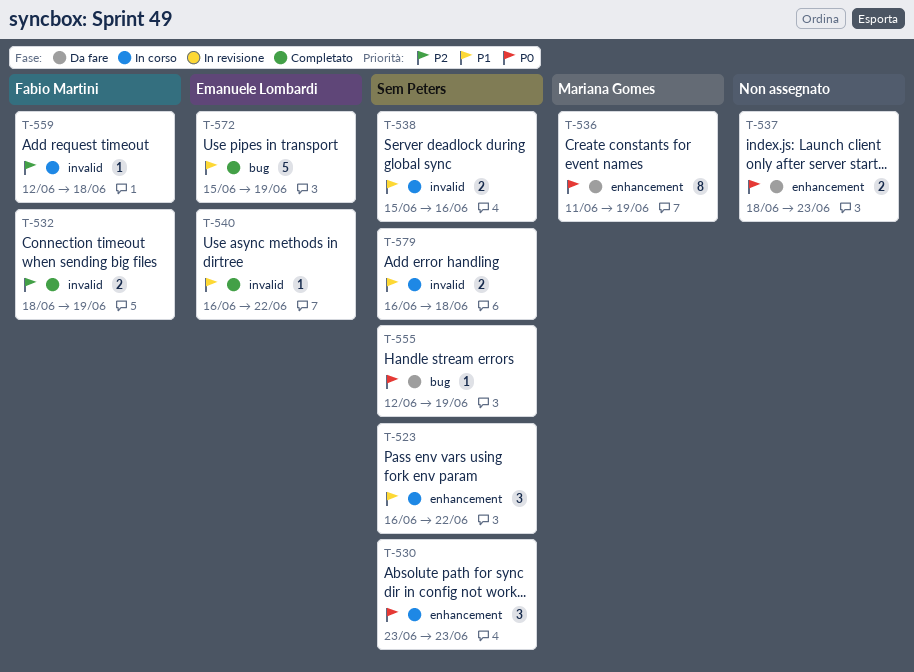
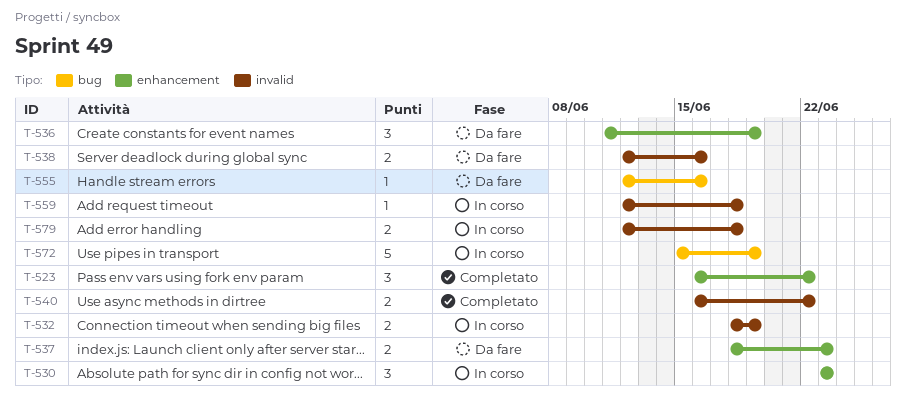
T-523, status: In corso -> Completato
T-532, status: Completato -> In corso
T-536, estimate: 8 -> 3
T-538, status: In corso -> Da fare
T-538, start: Jun 15 -> Jun 12
T-540, estimate: 1 -> 2
T-555, due: Jun 19 -> Jun 16
T-572, status: Completato -> In corso
T-579, start: Jun 16 -> Jun 12

